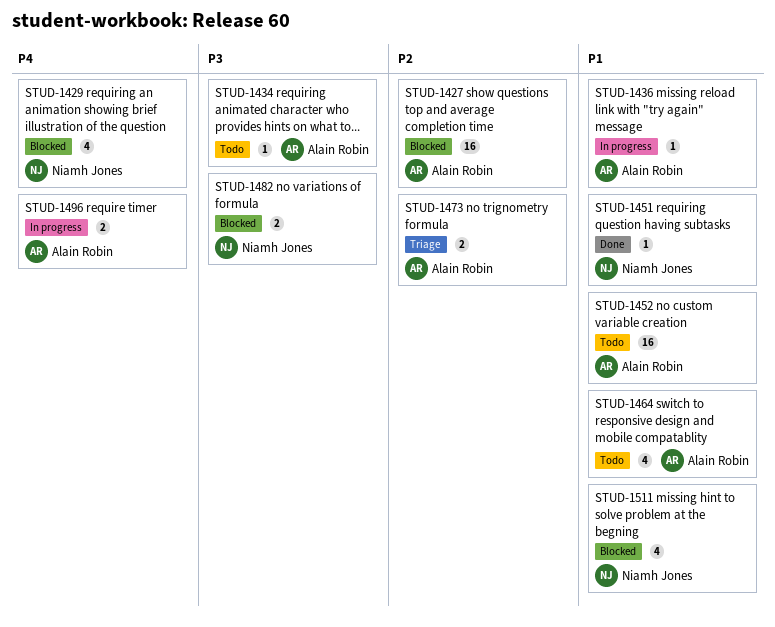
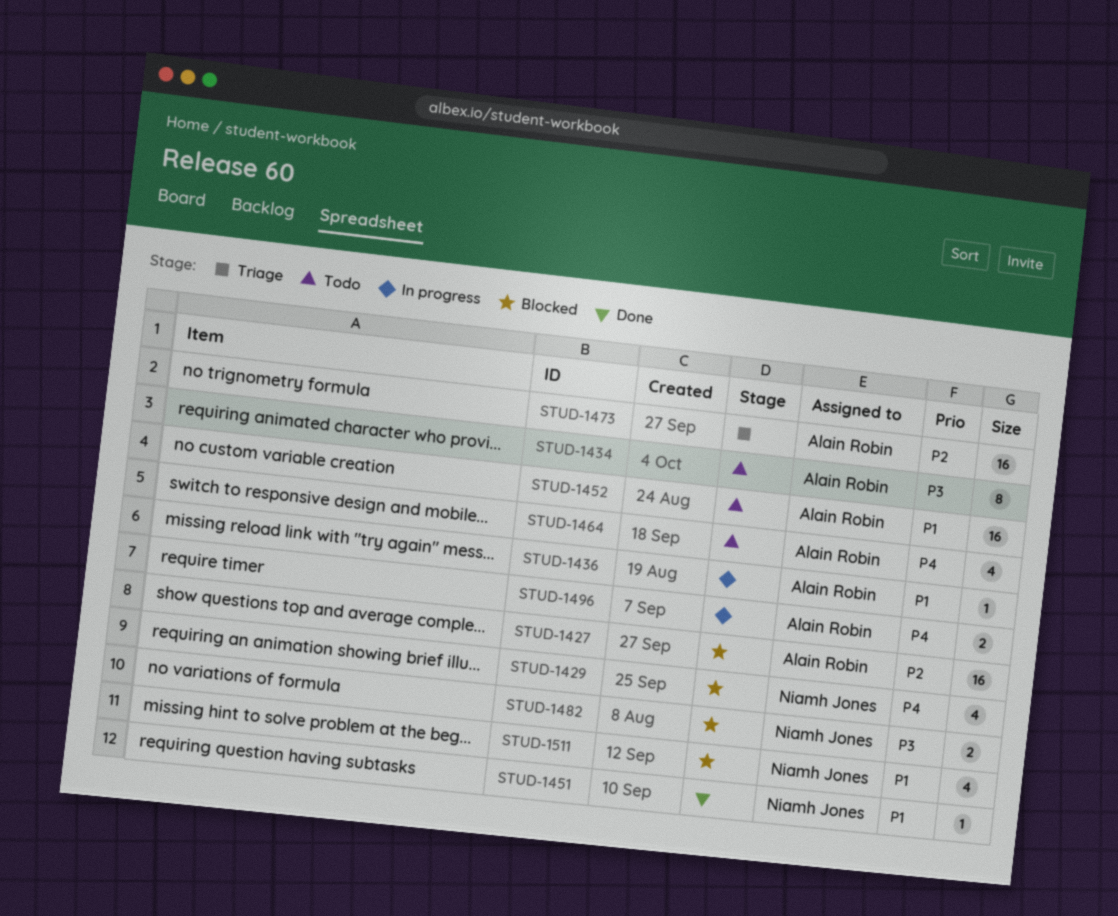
STUD-1434, estimate: 1 -> 8
STUD-1464, priority: P1 -> P4
STUD-1473, estimate: 2 -> 16

